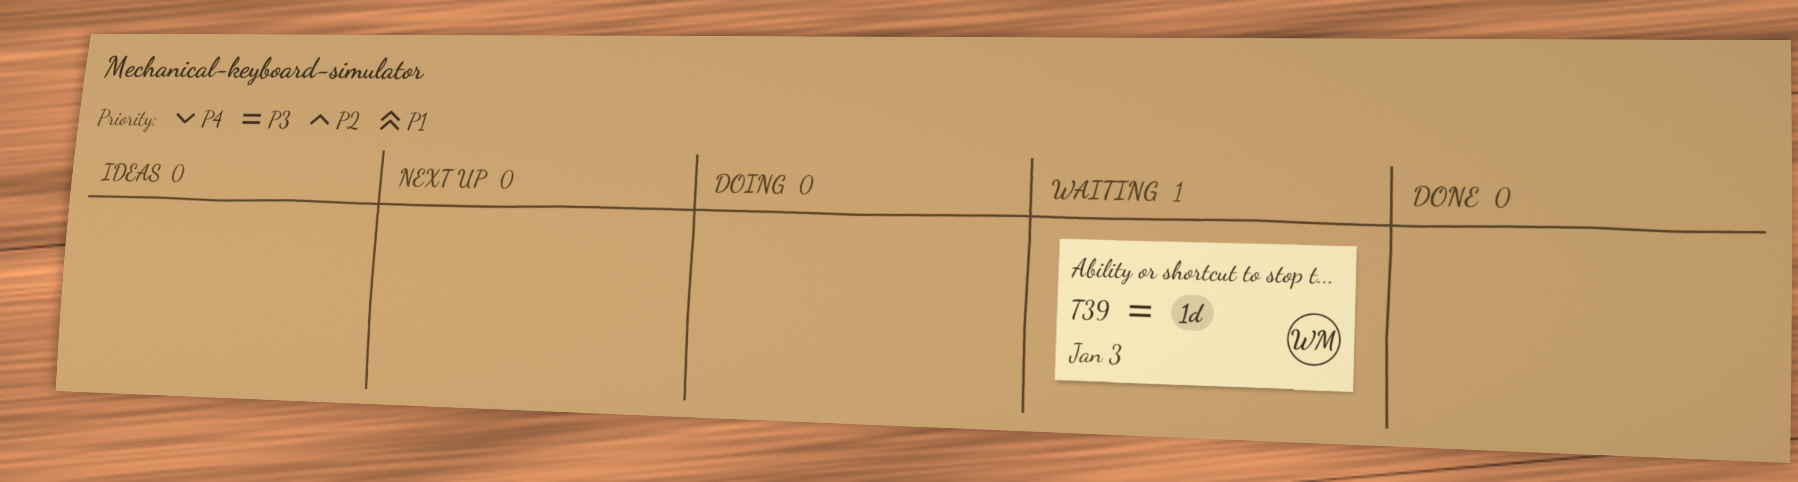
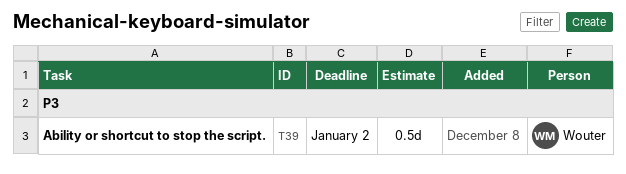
T39, estimate: 1d -> 0.5d
T39, due: Jan 3 -> Jan 2

